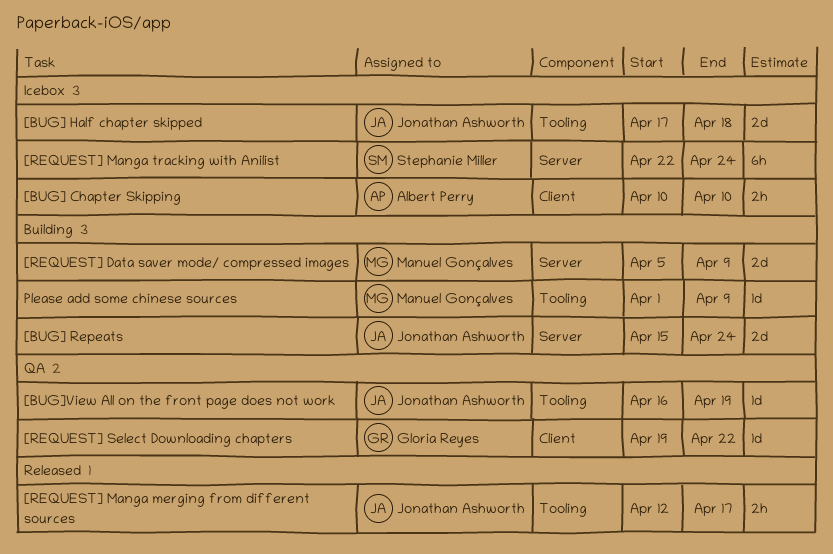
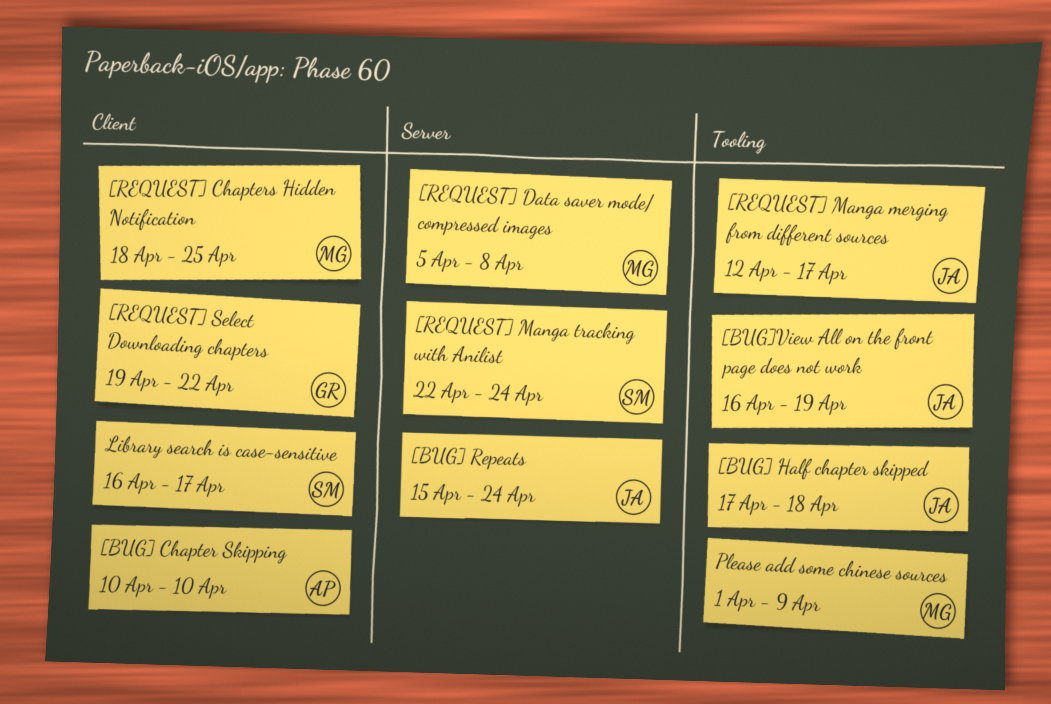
[REQUEST] Chapters Hidden Notification: none -> present
[REQUEST] Data saver mode/ compressed images, due: Apr 9 -> Apr 8
Library search is case-sensitive: none -> present

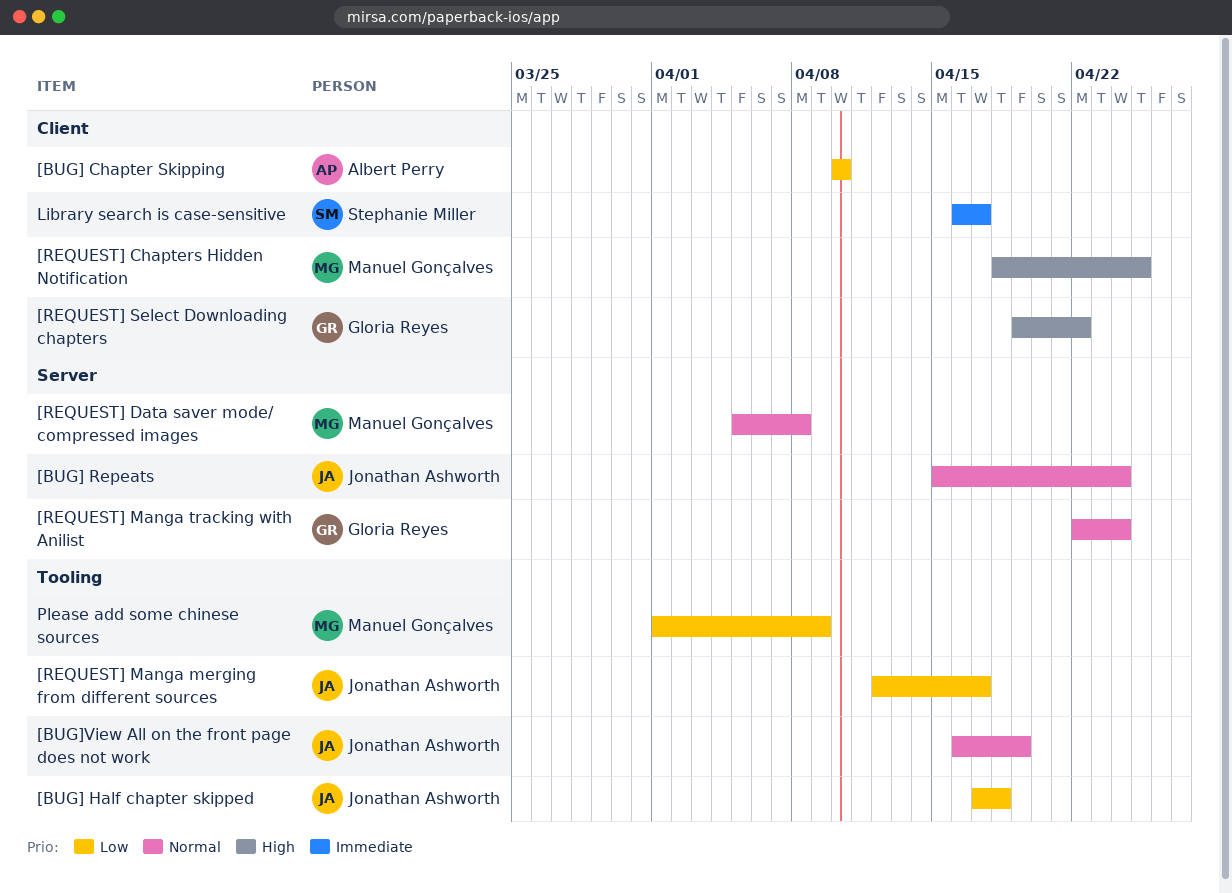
[REQUEST] Manga tracking with Anilist, owner: Stephanie Miller -> Gloria Reyes

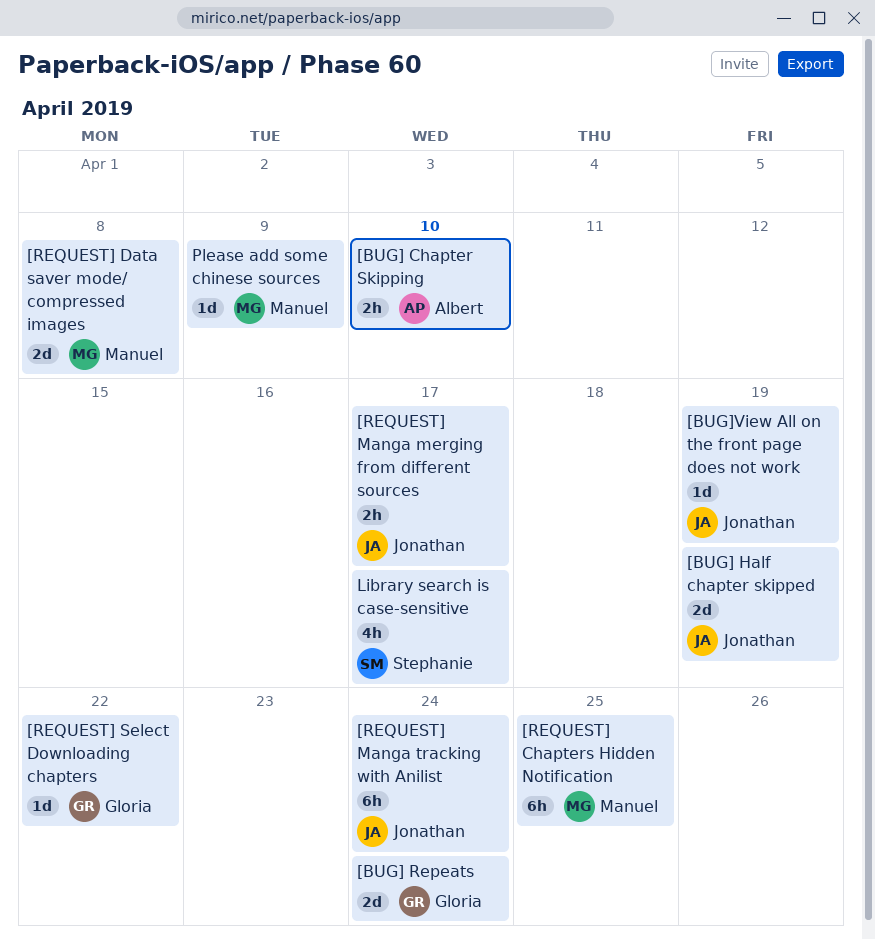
[BUG] Half chapter skipped, due: Apr 18 -> Apr 19
[BUG] Repeats, owner: Jonathan Ashworth -> Gloria Reyes
[REQUEST] Manga tracking with Anilist, owner: Gloria Reyes -> Jonathan Ashworth

